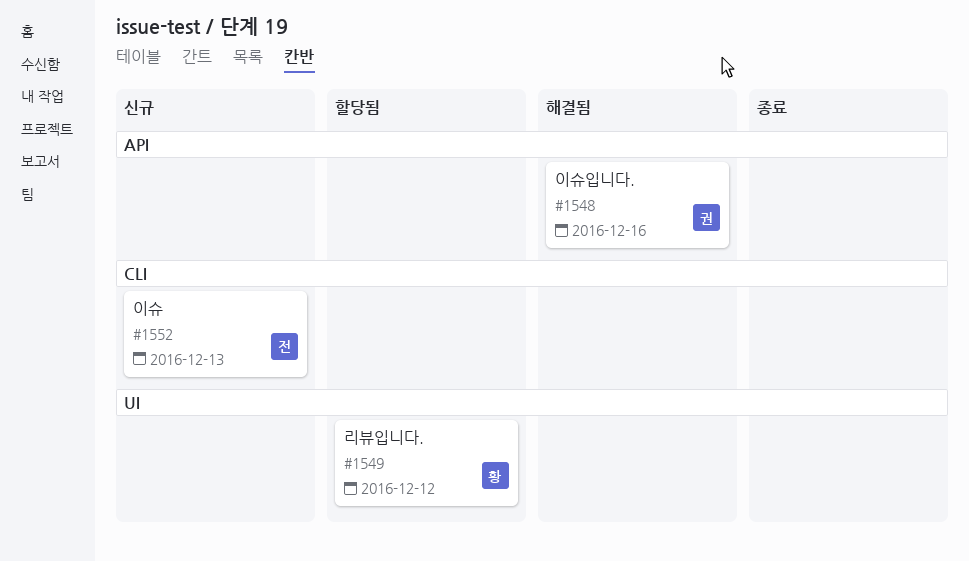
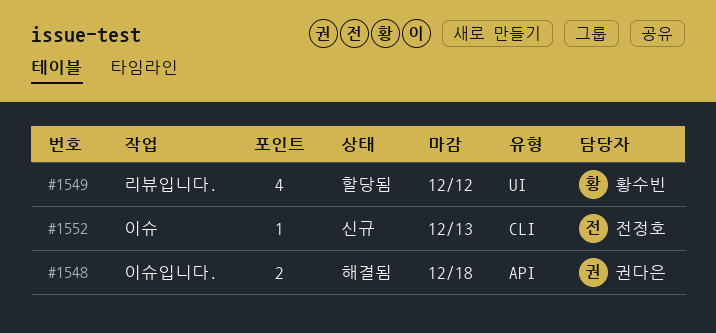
#1548, due: Dec 16 -> Dec 18

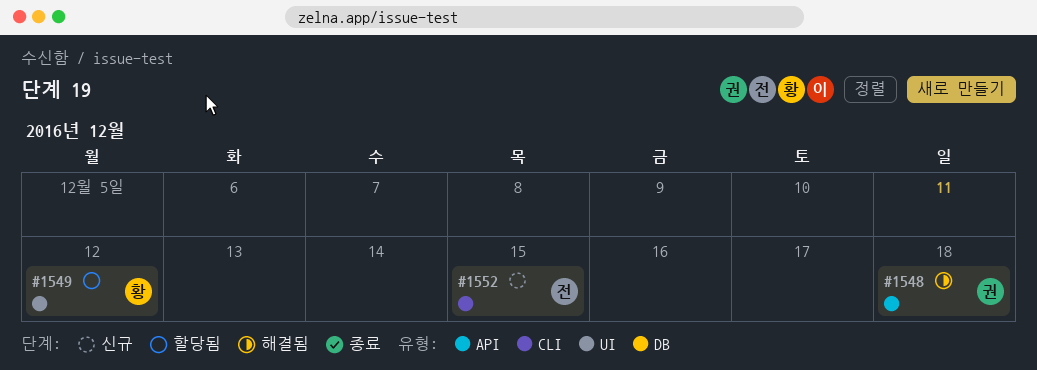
#1552, due: Dec 13 -> Dec 15

